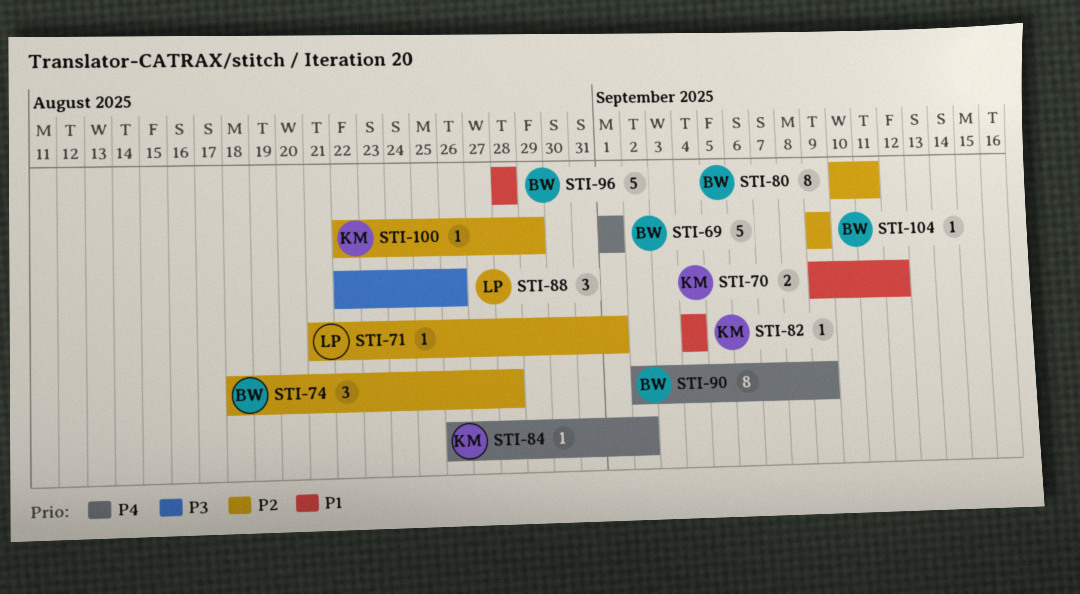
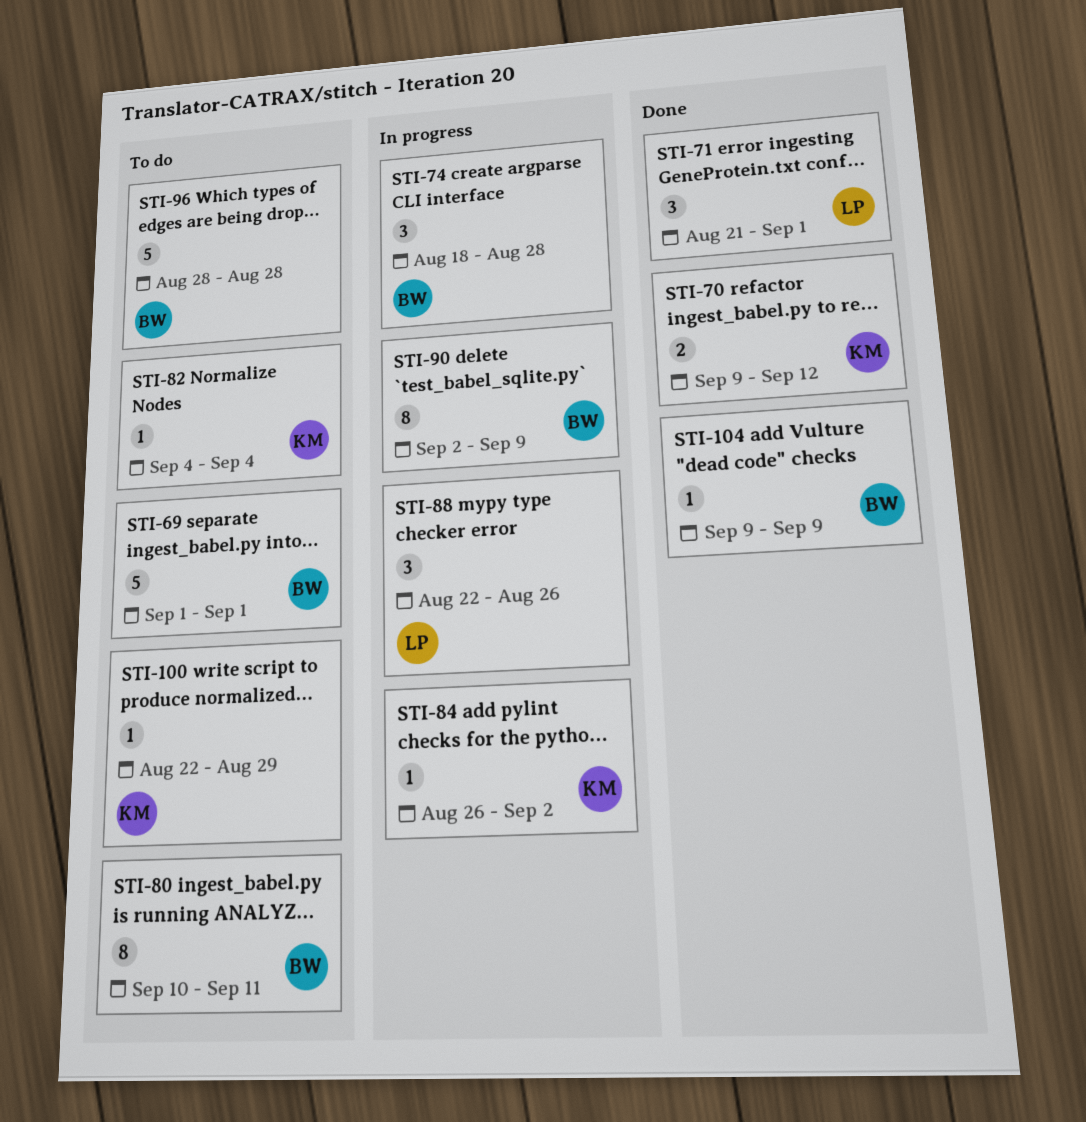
STI-71, estimate: 1 -> 3

